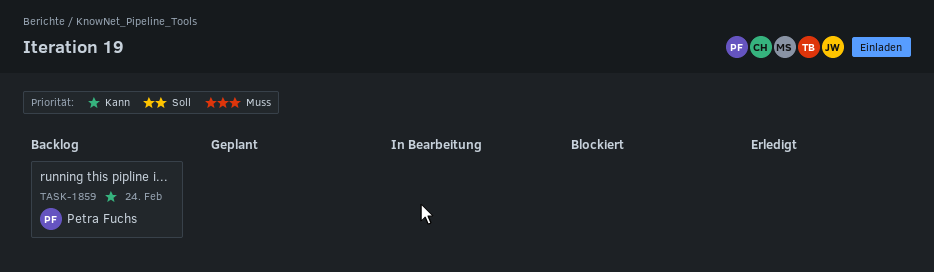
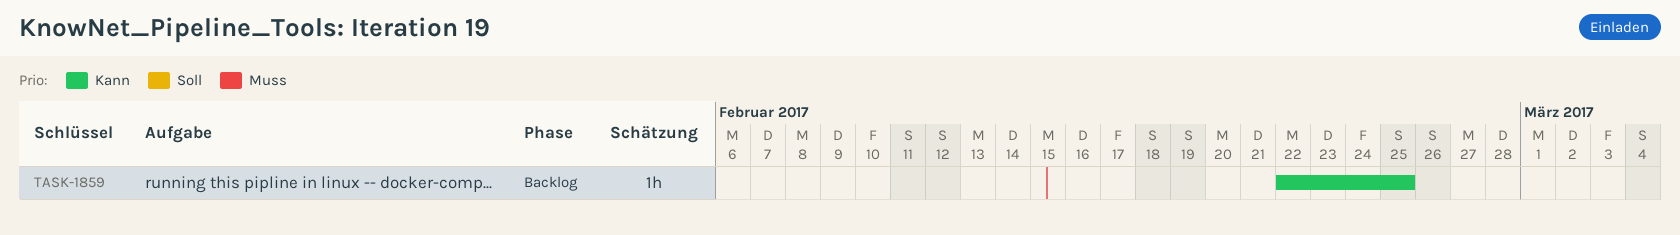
TASK-1859, due: Feb 24 -> Feb 25

